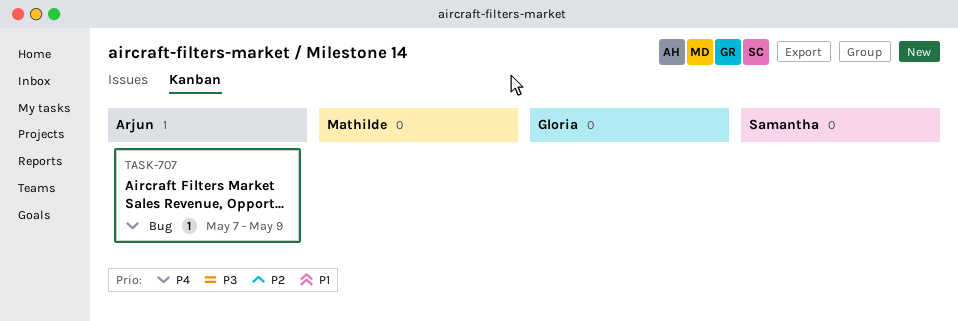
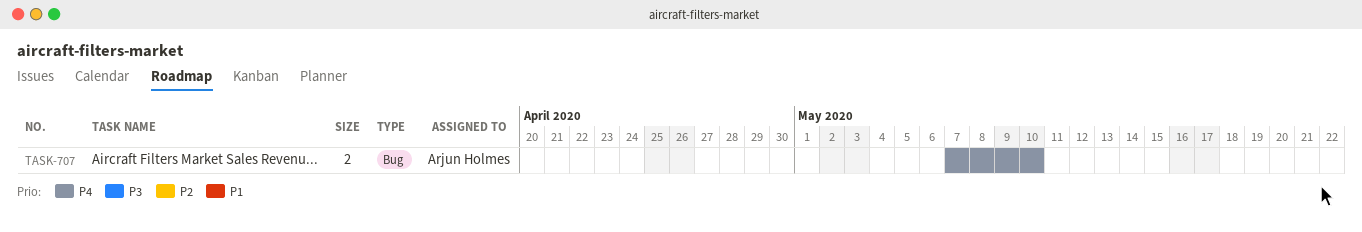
TASK-707, estimate: 1 -> 2
TASK-707, due: May 9 -> May 10

